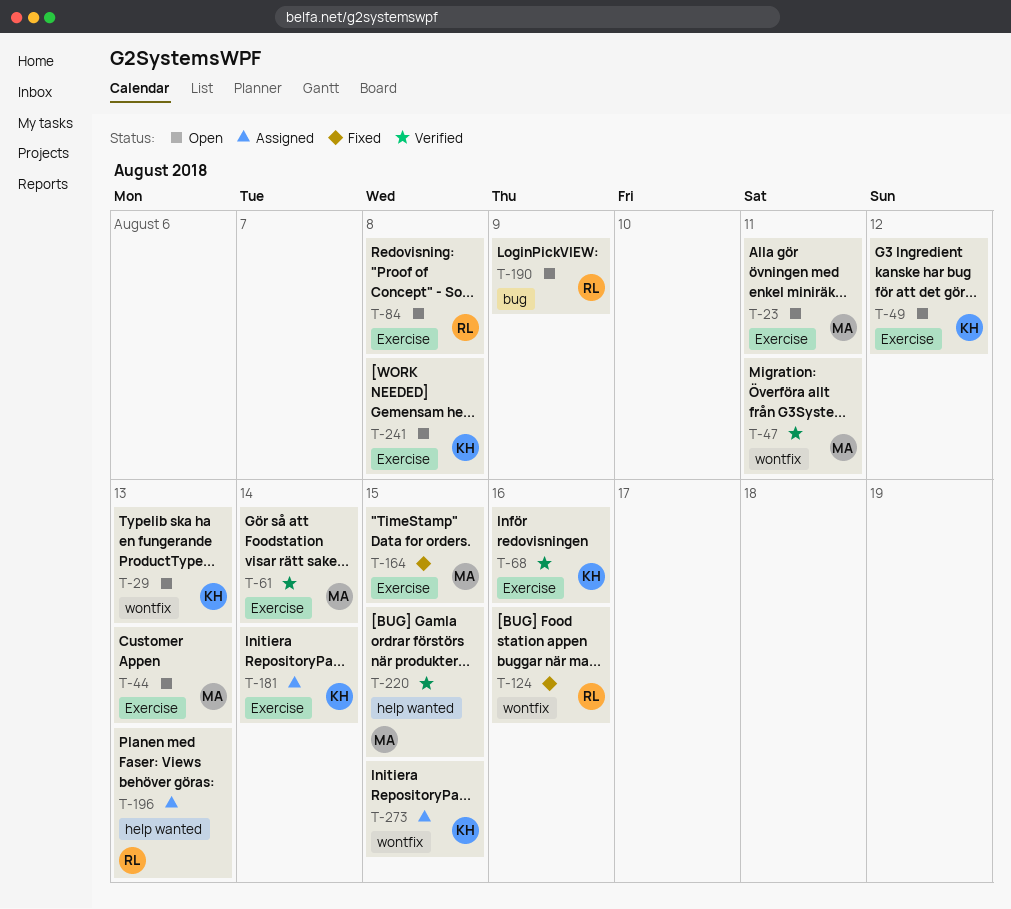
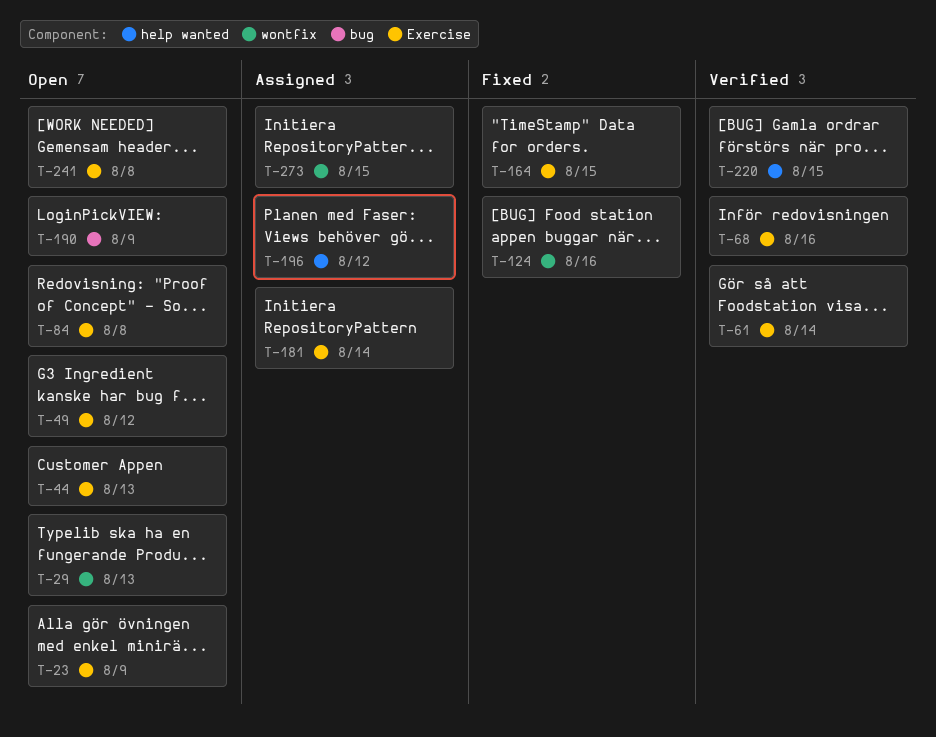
T-23, due: Aug 11 -> Aug 9
T-47: present -> none
T-196, due: Aug 13 -> Aug 12

